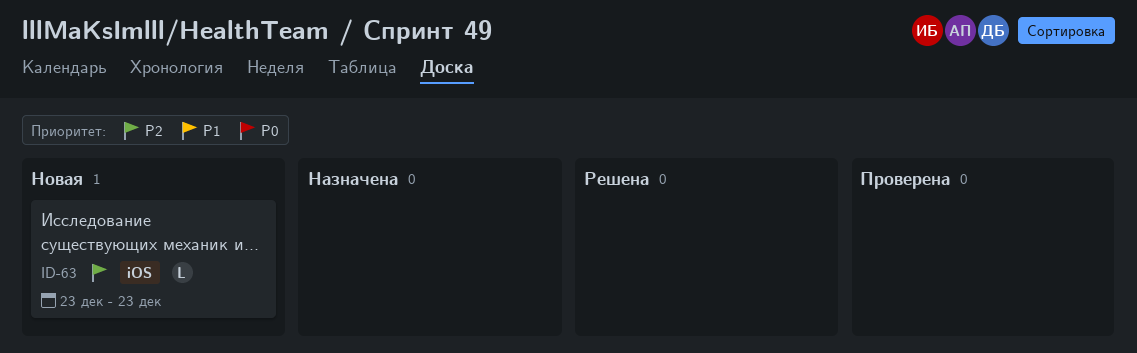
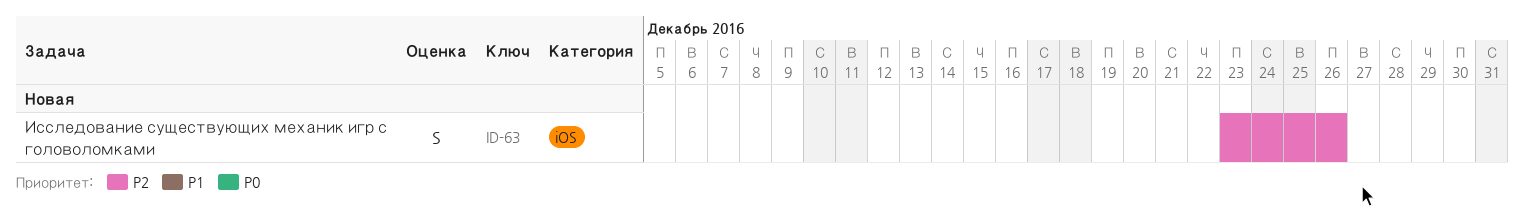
ID-63, estimate: L -> S
ID-63, due: Dec 23 -> Dec 26

